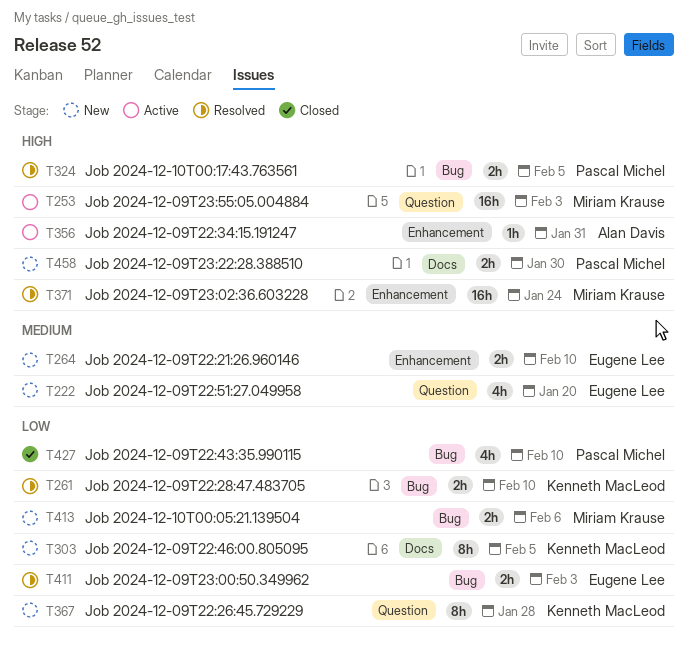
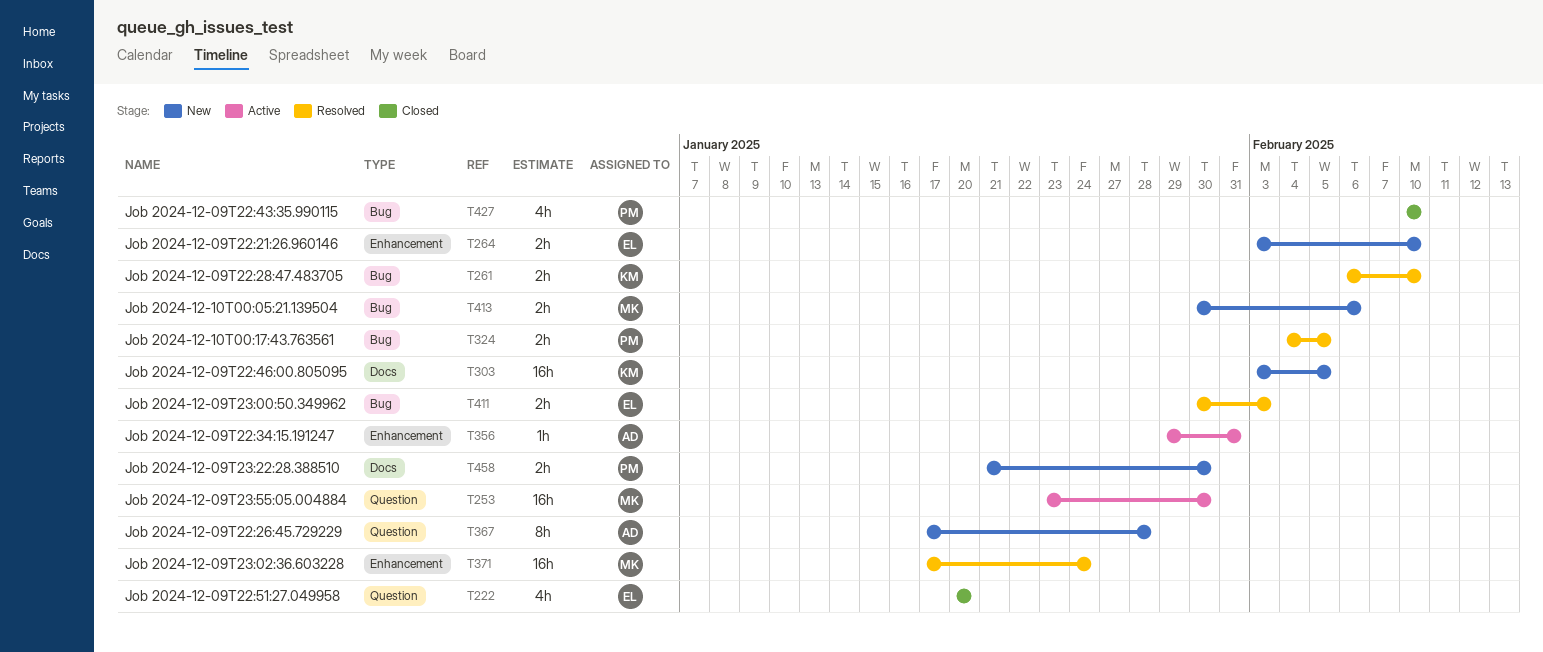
T222, status: New -> Closed
T253, due: Feb 3 -> Jan 30
T303, estimate: 8h -> 16h
T367, owner: Kenneth MacLeod -> Alan Davis

